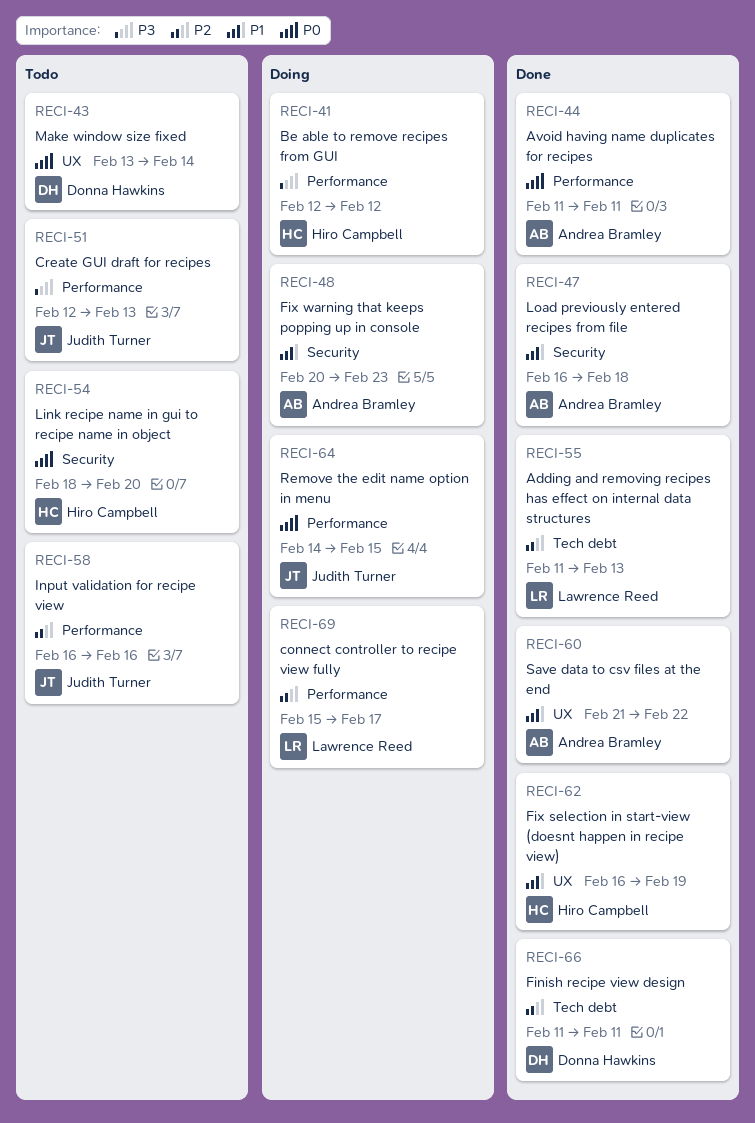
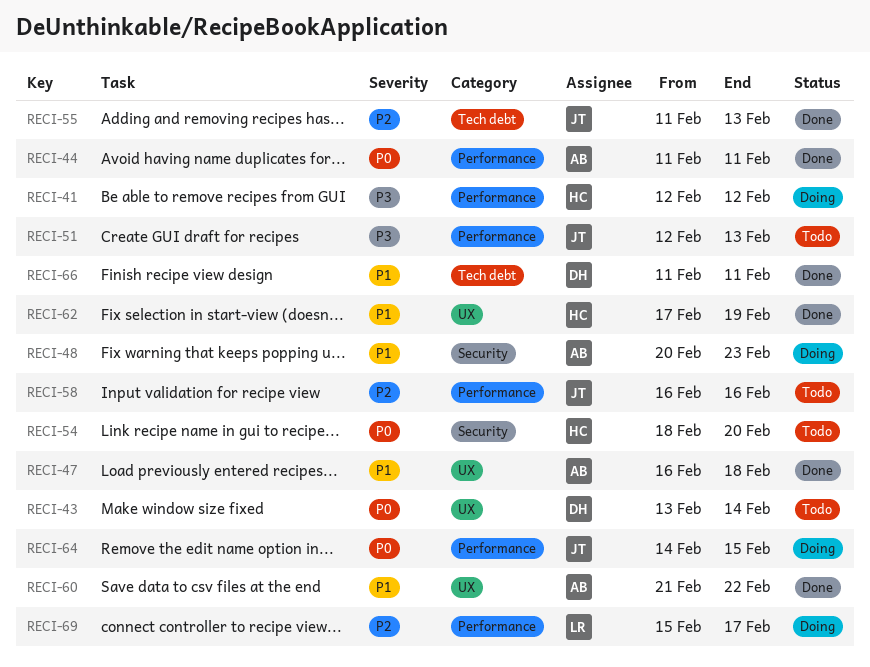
RECI-47, label: Security -> UX
RECI-55, owner: Lawrence Reed -> Judith Turner
RECI-62, start: Feb 16 -> Feb 17
RECI-66, priority: P2 -> P1

